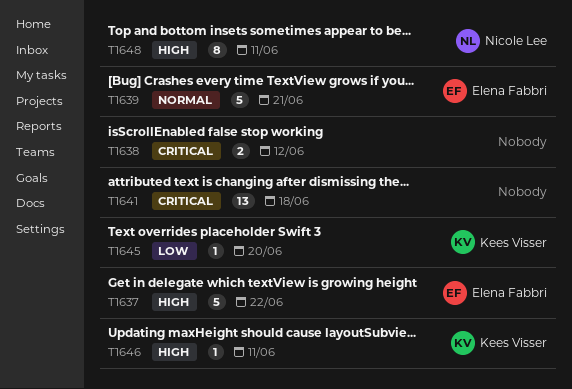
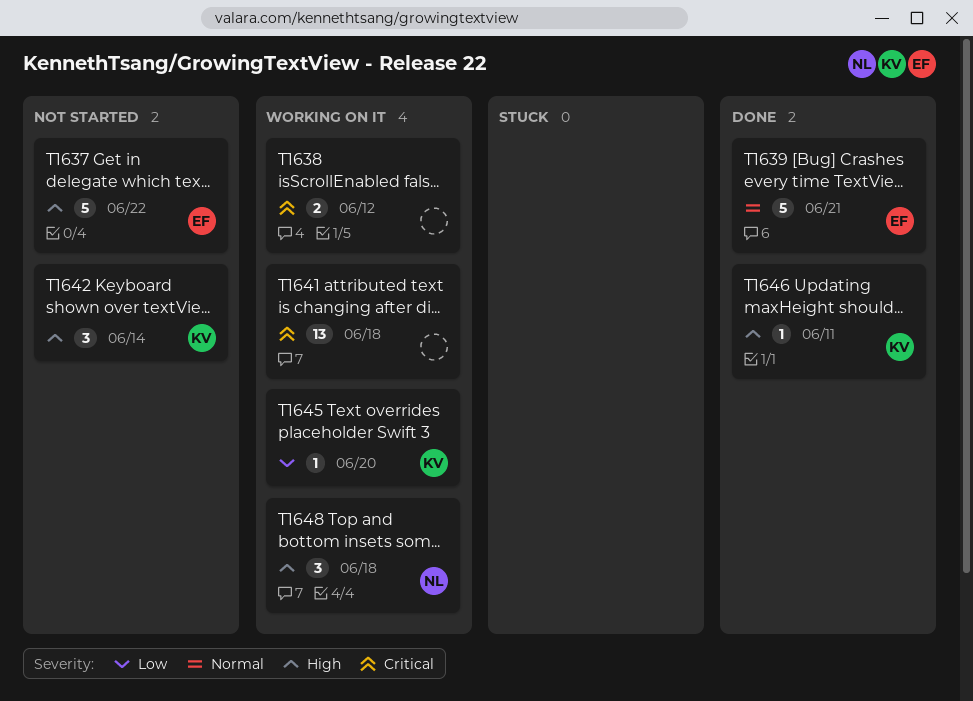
T1642: none -> present
T1648, estimate: 8 -> 3
T1648, due: Jun 11 -> Jun 18

